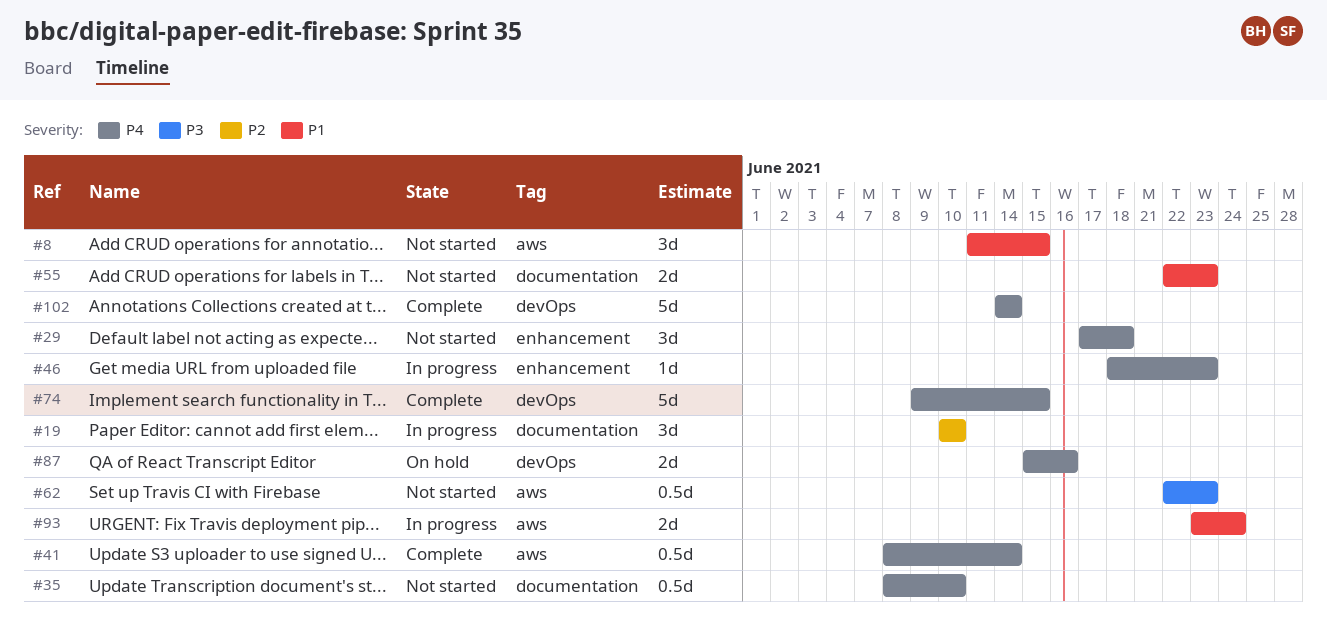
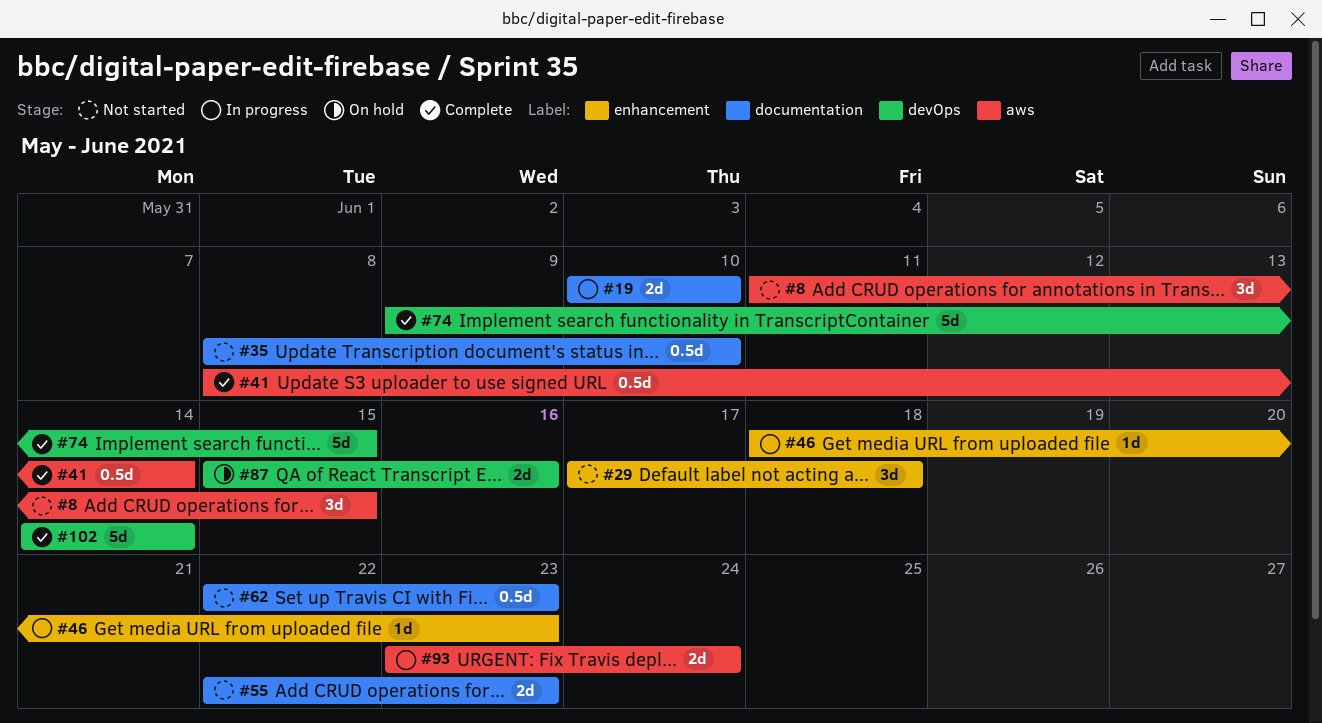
#19, estimate: 3d -> 2d
#62, label: aws -> documentation

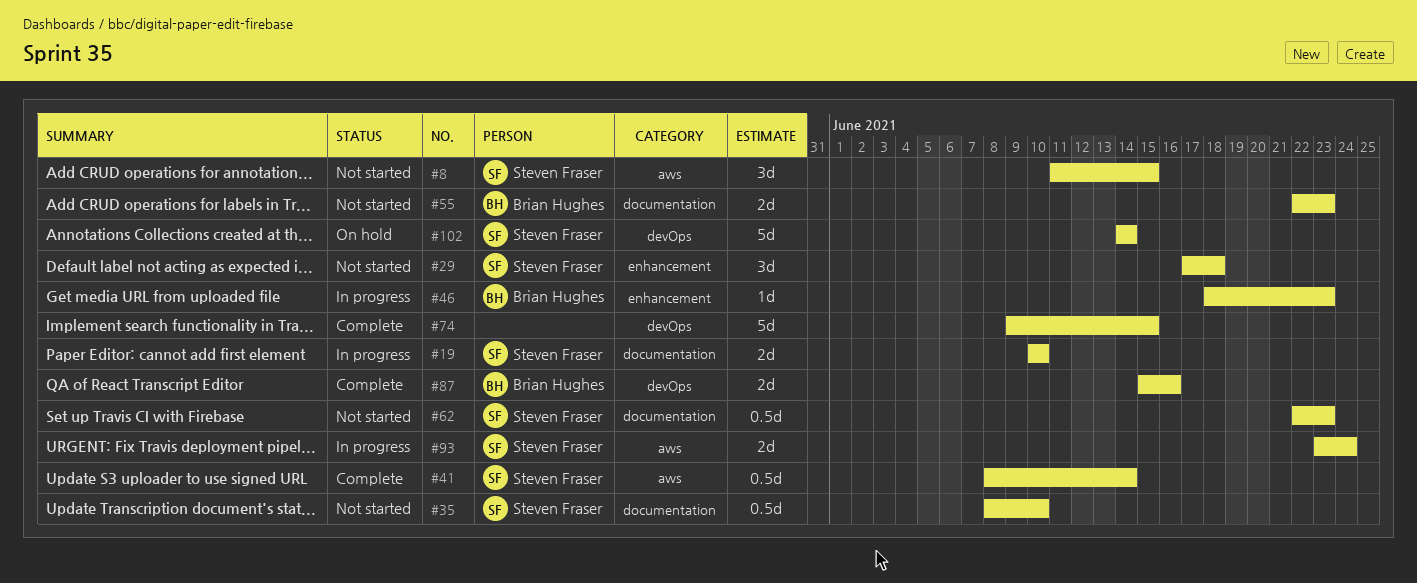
#87, status: On hold -> Complete
#102, status: Complete -> On hold

